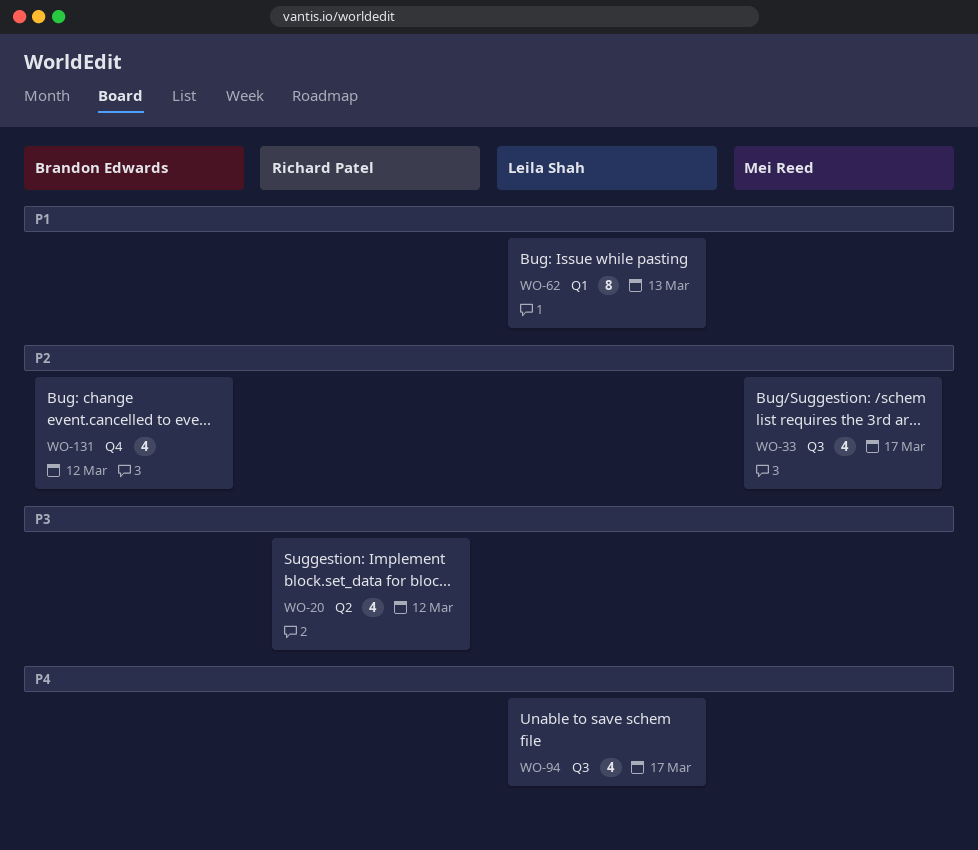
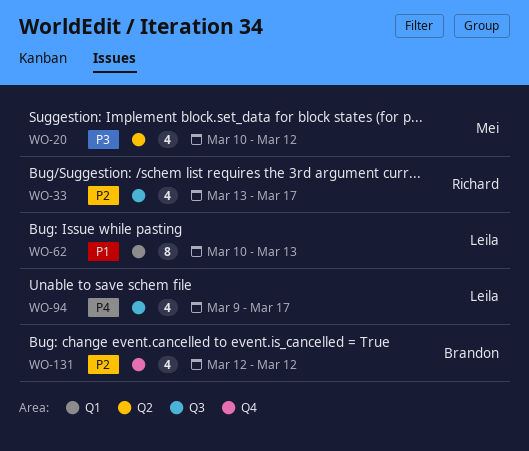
WO-20, owner: Richard Patel -> Mei Reed
WO-33, owner: Mei Reed -> Richard Patel

